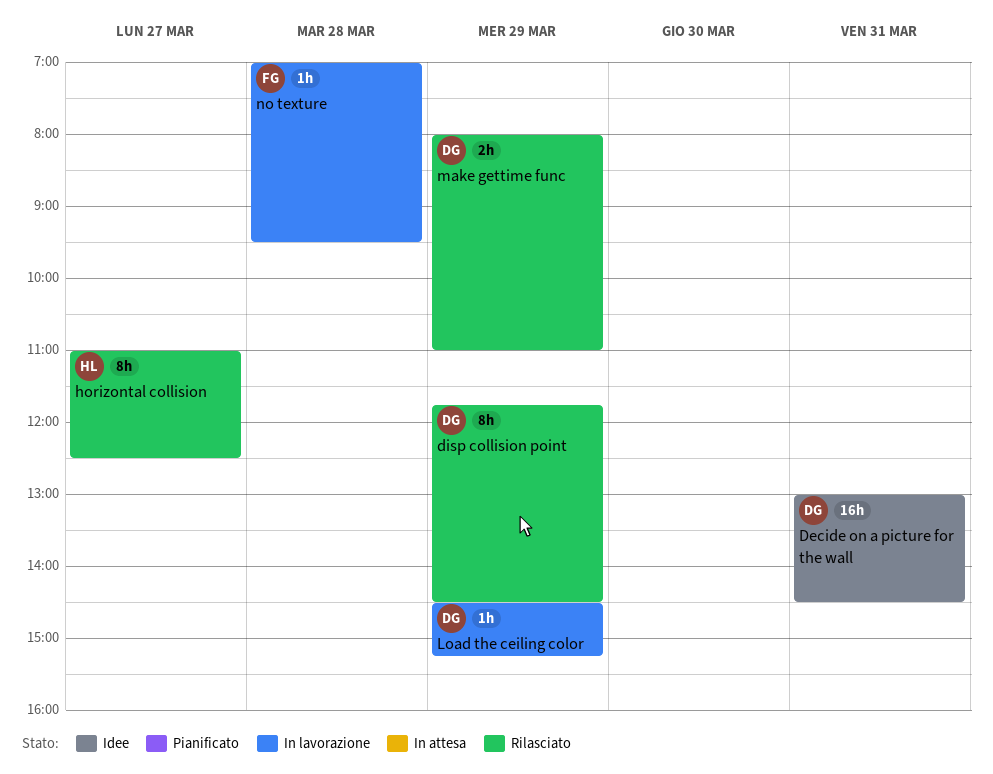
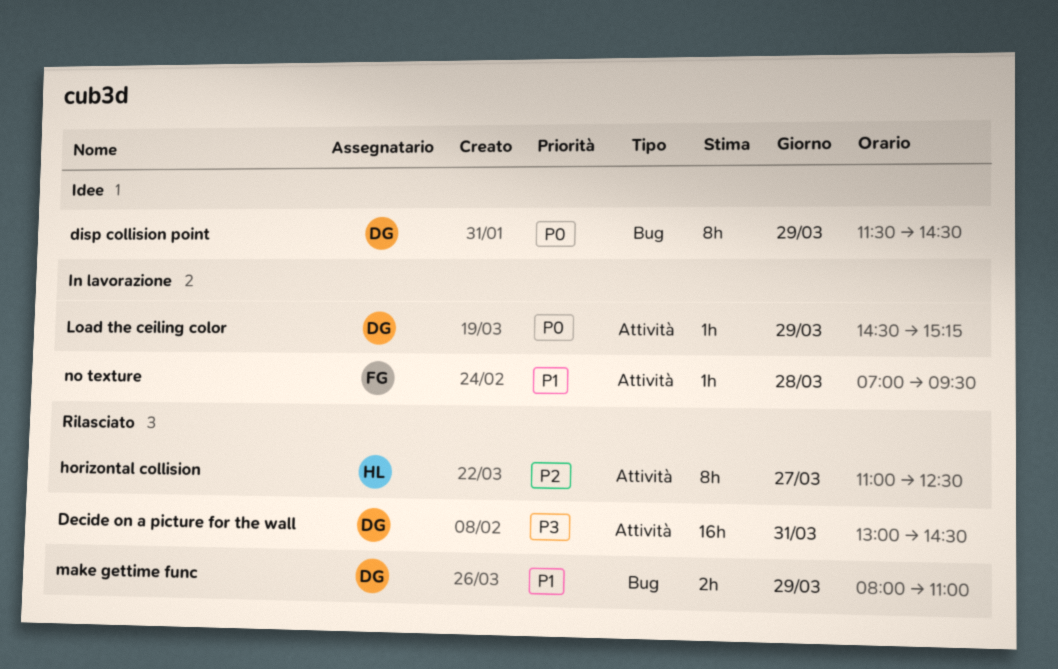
Decide on a picture for the wall, status: Idee -> Rilasciato
disp collision point, status: Rilasciato -> Idee
disp collision point, begins: 11:45 -> 11:30

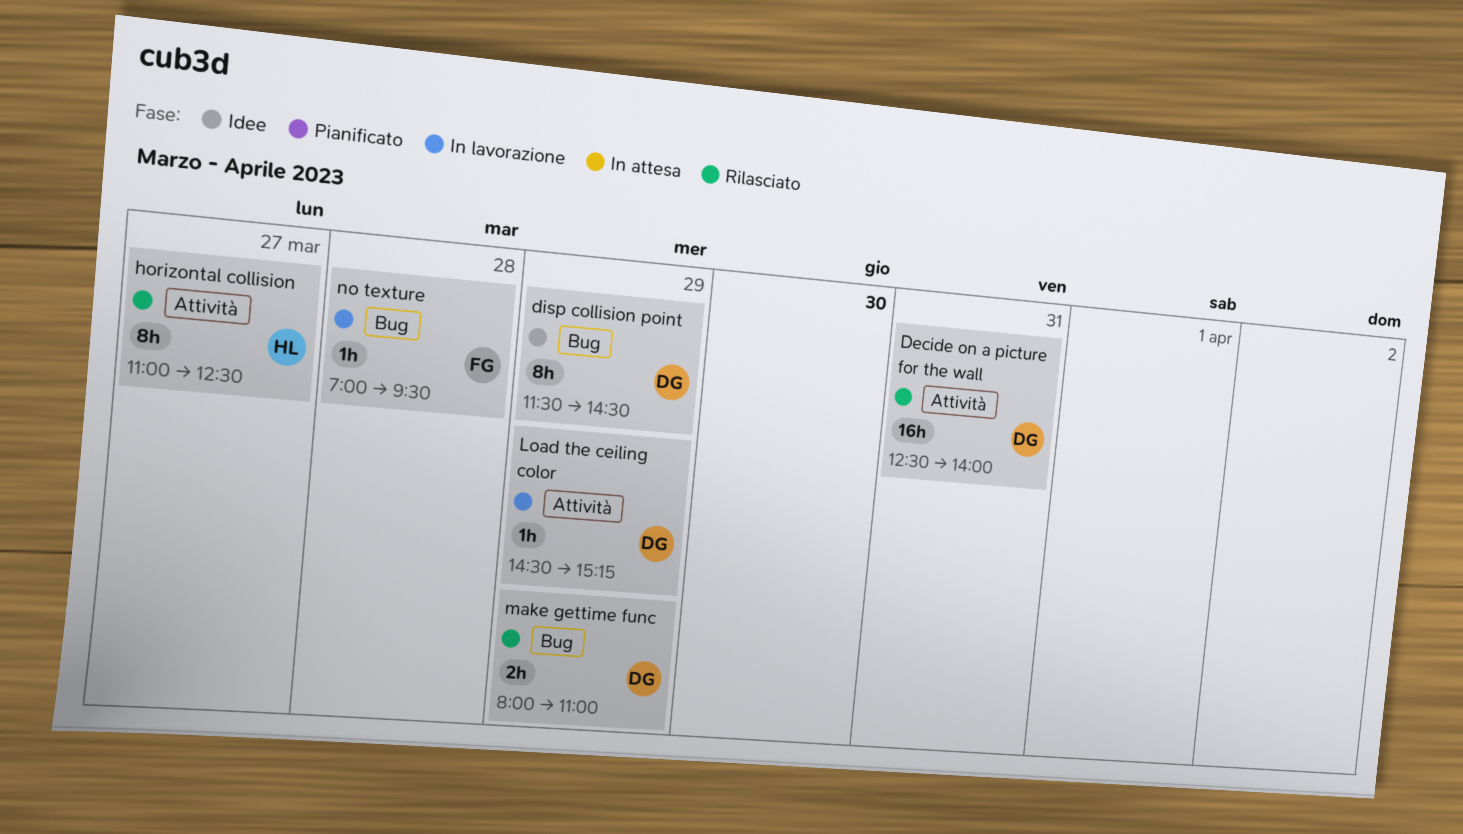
Decide on a picture for the wall, begins: 13:00 -> 12:30
Decide on a picture for the wall, ends: 14:30 -> 14:00
no texture, label: Attività -> Bug

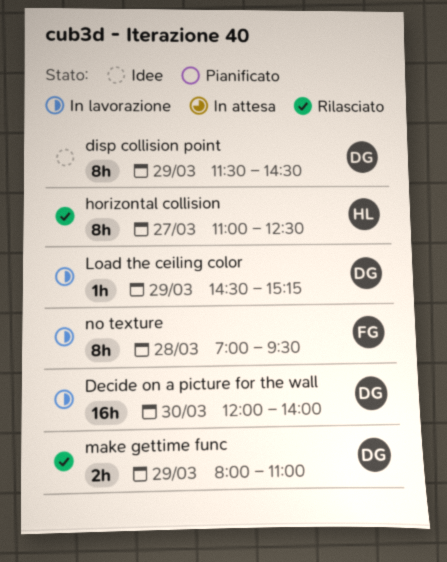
Decide on a picture for the wall, status: Rilasciato -> In lavorazione
Decide on a picture for the wall, day: Mar 31 -> Mar 30
Decide on a picture for the wall, begins: 12:30 -> 12:00
no texture, estimate: 1h -> 8h

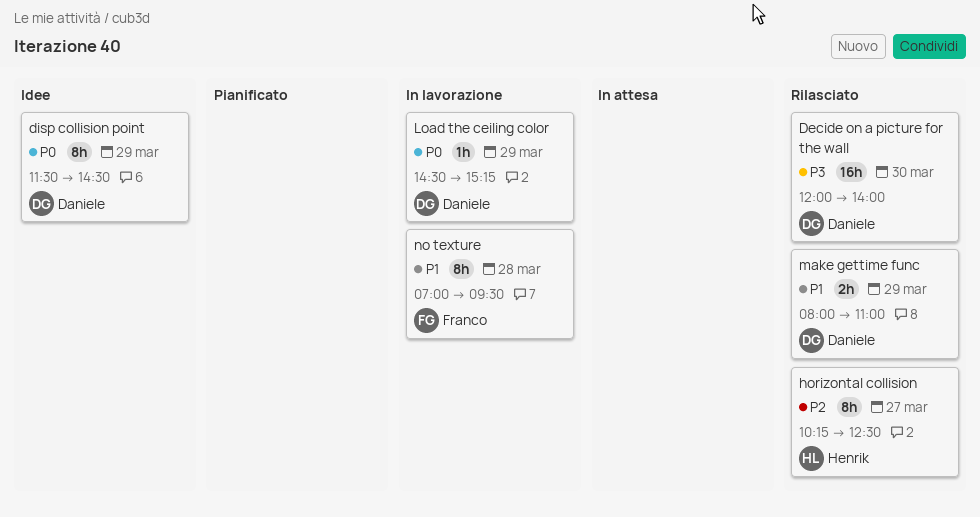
Decide on a picture for the wall, status: In lavorazione -> Rilasciato
horizontal collision, begins: 11:00 -> 10:15

